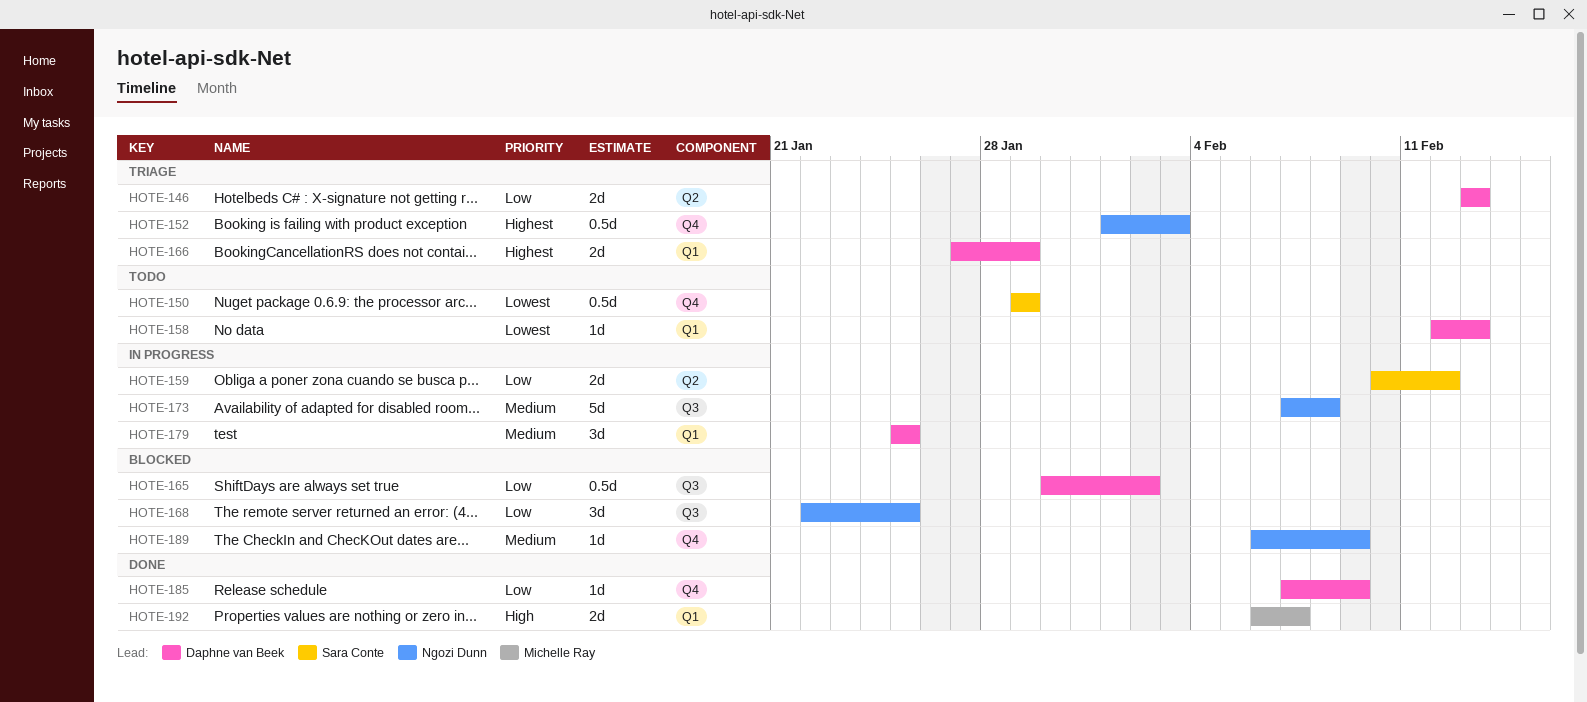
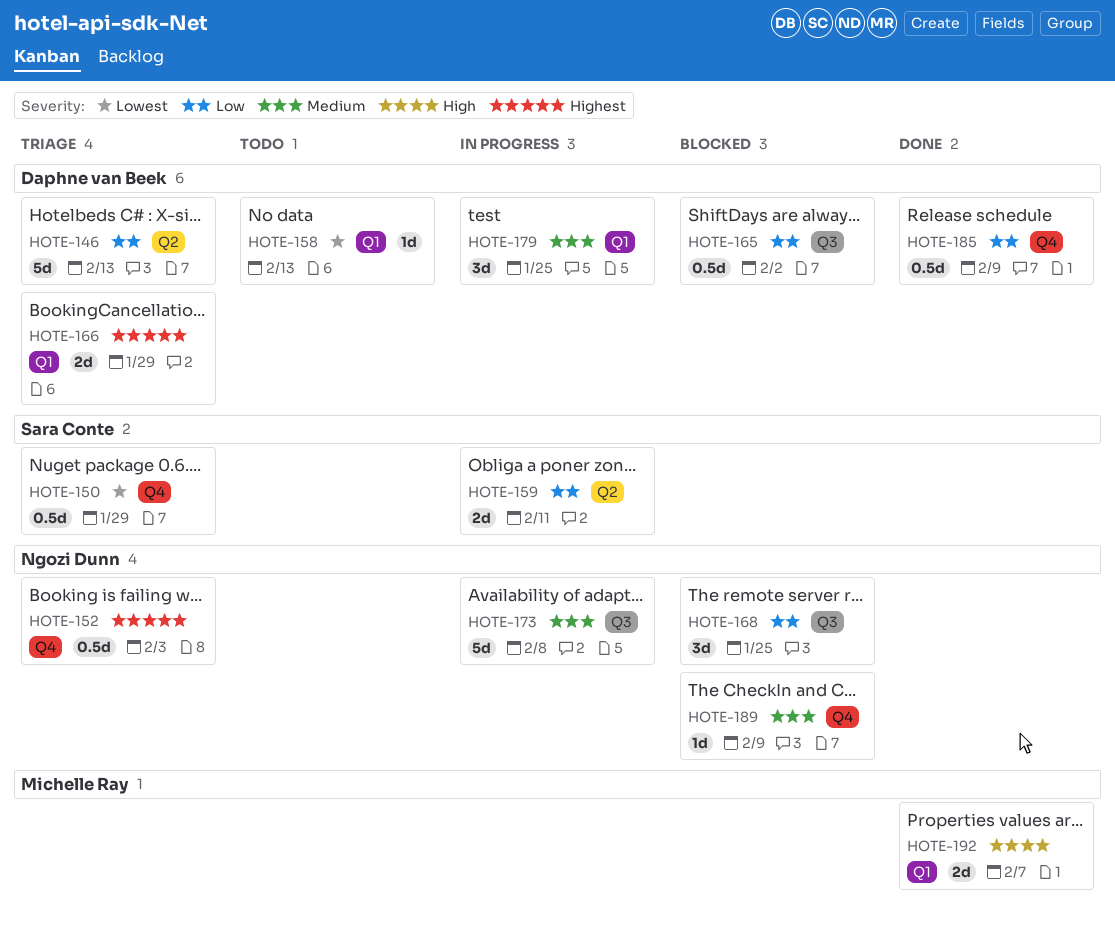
HOTE-146, estimate: 2d -> 5d
HOTE-150, status: Todo -> Triage
HOTE-159, due: Feb 12 -> Feb 11
HOTE-185, estimate: 1d -> 0.5d

